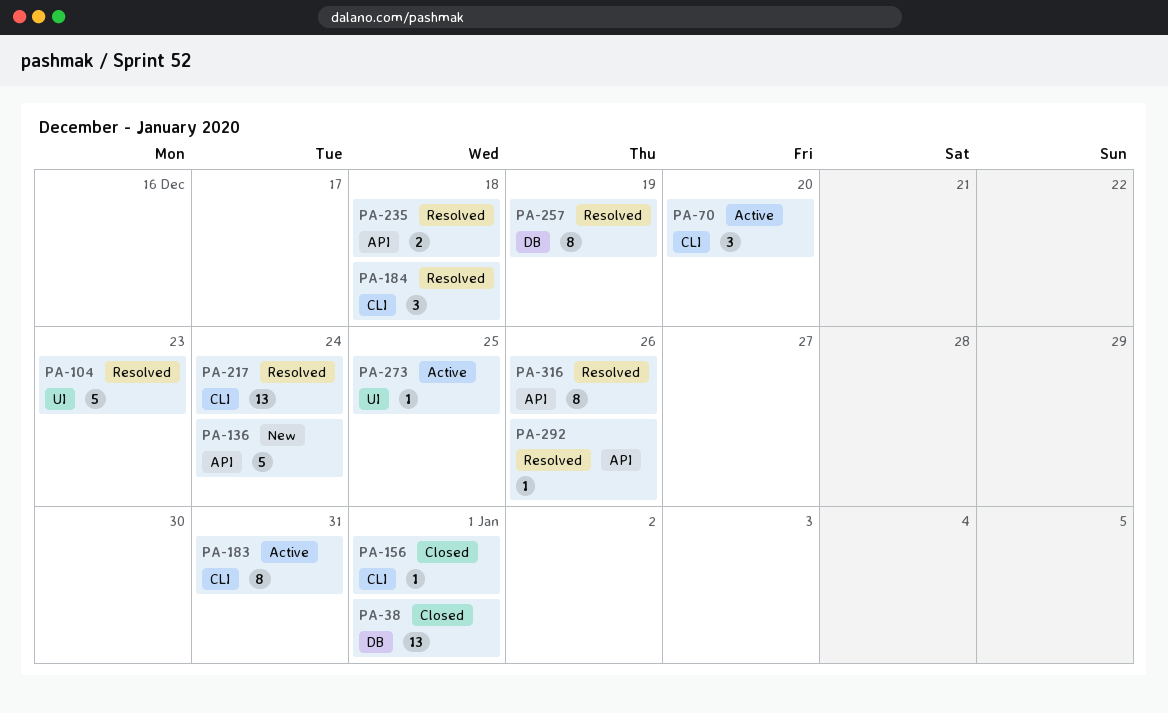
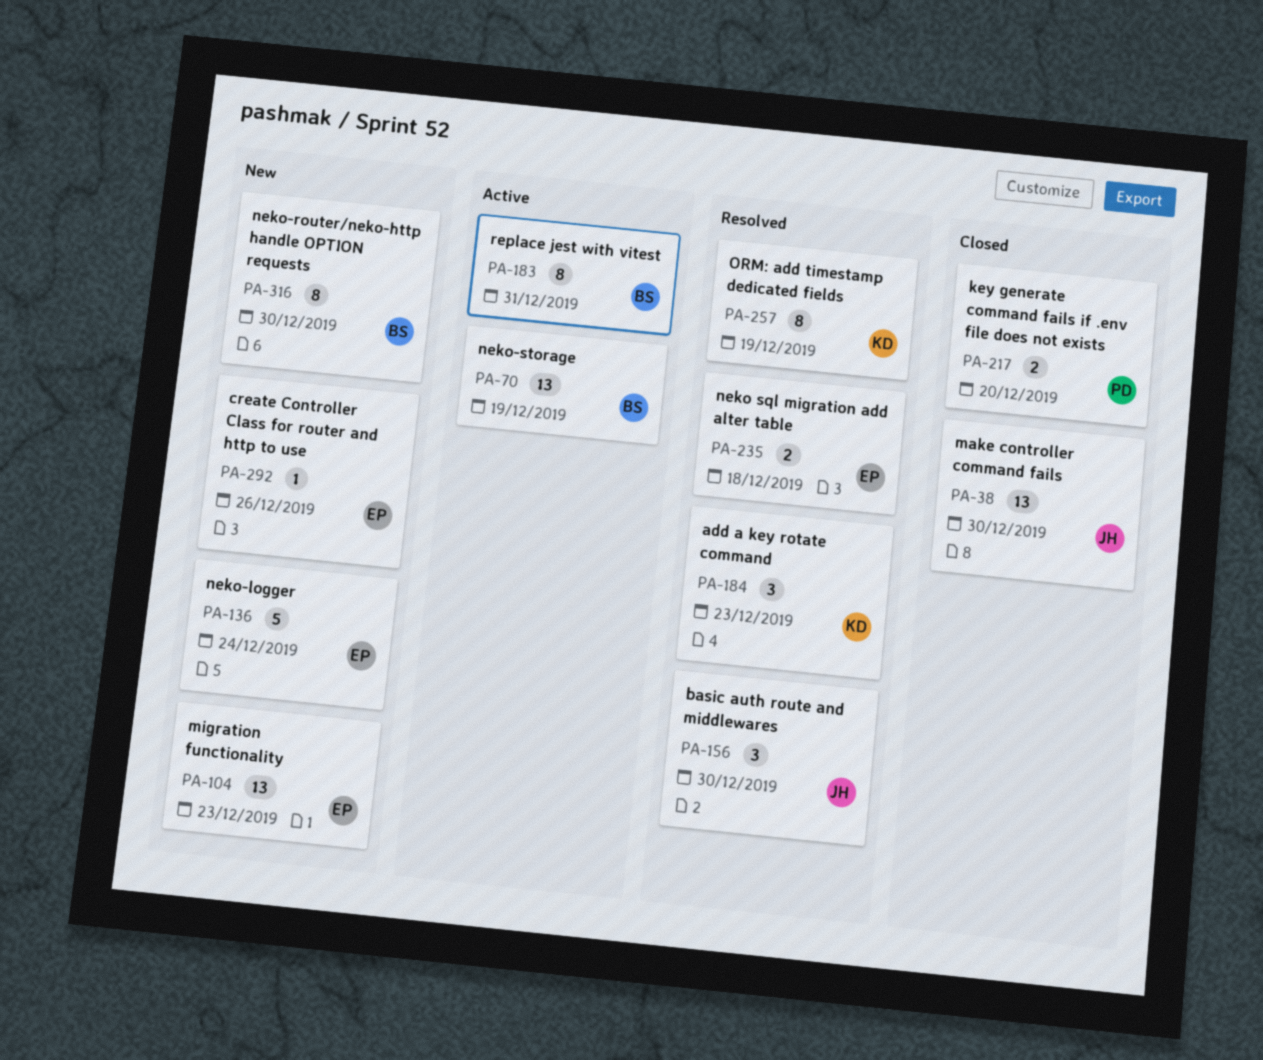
PA-38, due: Jan 1 -> Dec 30
PA-70, estimate: 3 -> 13
PA-70, due: Dec 20 -> Dec 19
PA-104, status: Resolved -> New
PA-104, estimate: 5 -> 13
PA-156, status: Closed -> Resolved
PA-156, estimate: 1 -> 3
PA-156, due: Jan 1 -> Dec 30
PA-184, due: Dec 18 -> Dec 23
PA-217, status: Resolved -> Closed
PA-217, estimate: 13 -> 2
PA-217, due: Dec 24 -> Dec 20
PA-273: present -> none
PA-292, status: Resolved -> New
PA-316, status: Resolved -> New
PA-316, due: Dec 26 -> Dec 30

